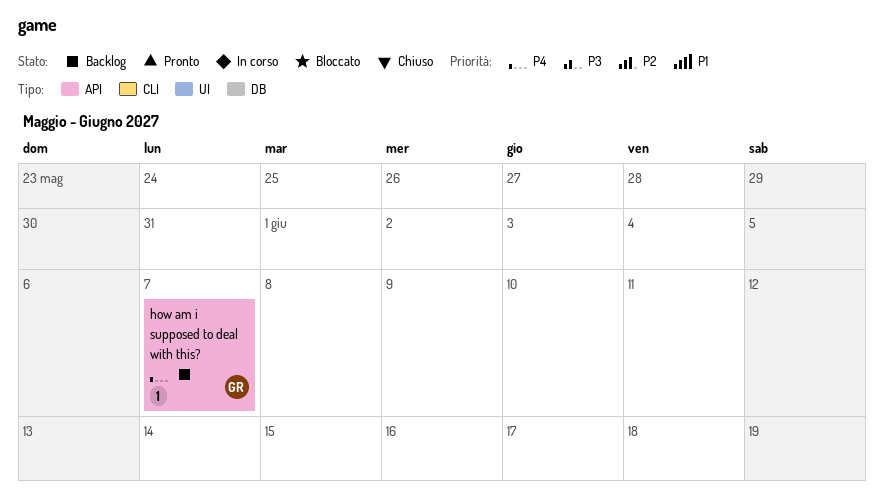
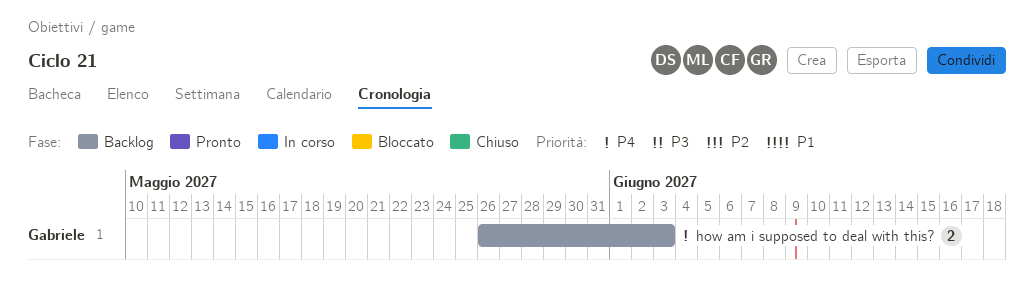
how am i supposed to deal with this?, estimate: 1 -> 2
how am i supposed to deal with this?, due: Jun 7 -> Jun 3

